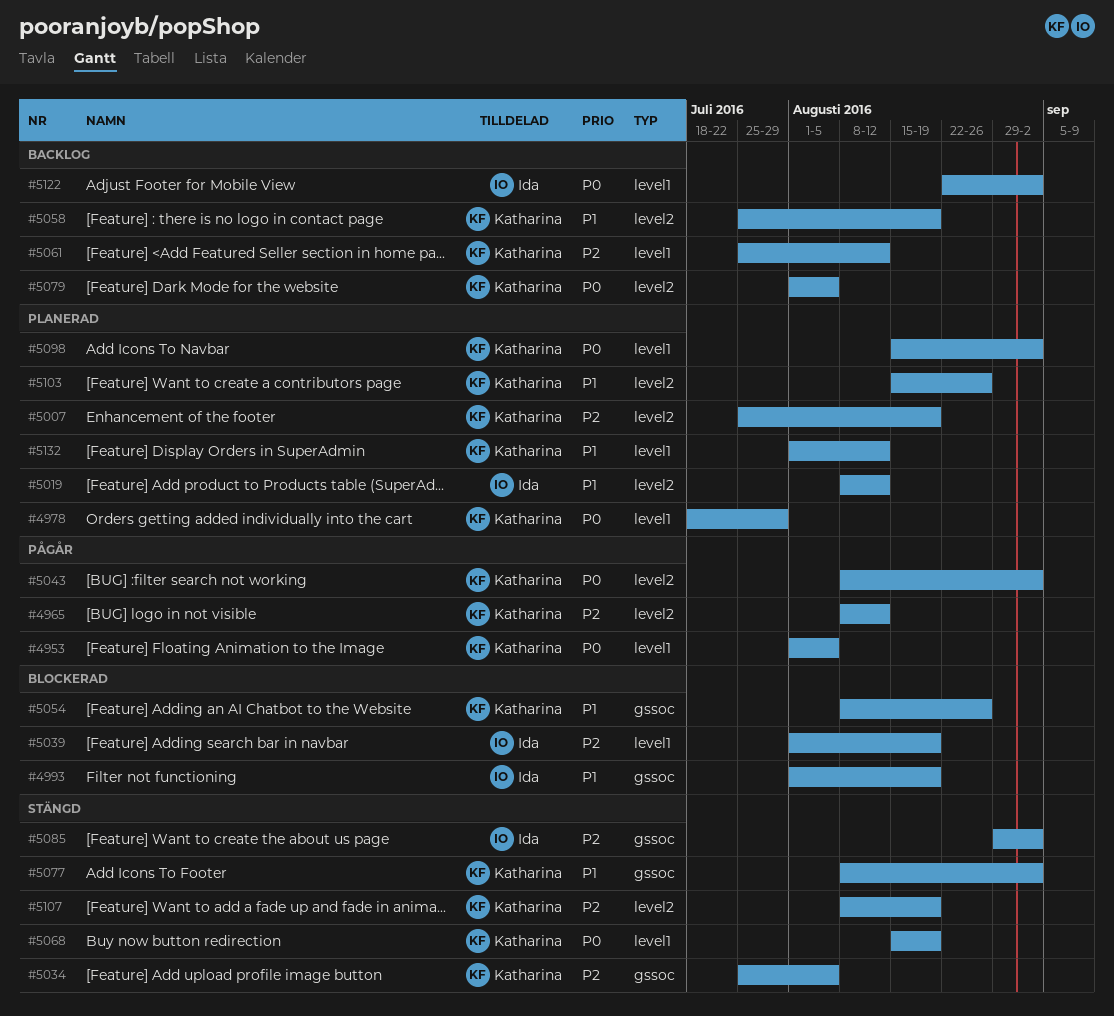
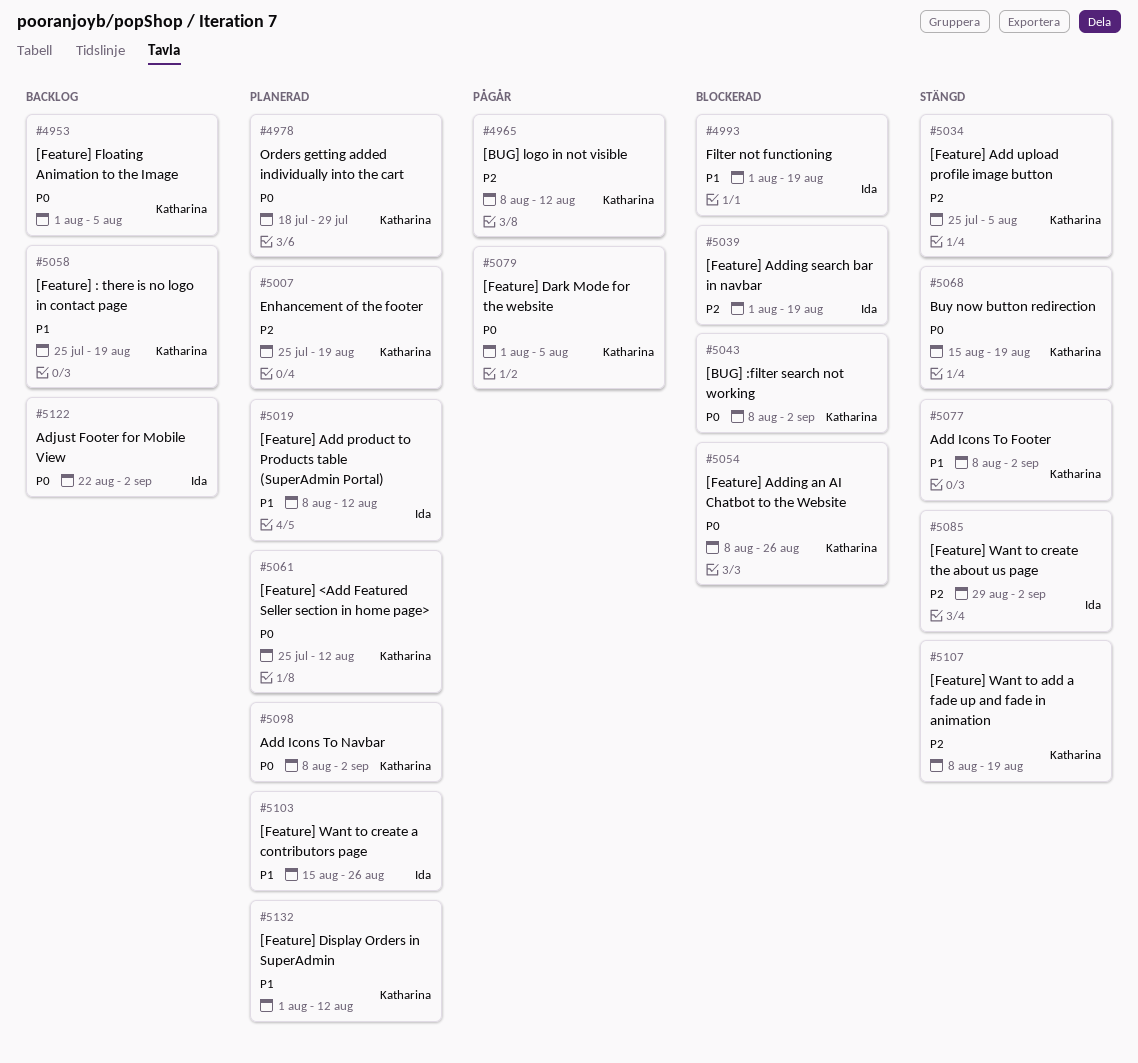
#4953, status: Pågår -> Backlog
#5043, status: Pågår -> Blockerad
#5054, priority: P1 -> P0
#5061, status: Backlog -> Planerad
#5061, priority: P2 -> P0
#5079, status: Backlog -> Pågår
#5098, start: Aug 15 -> Aug 8
#5103, owner: Katharina -> Ida

